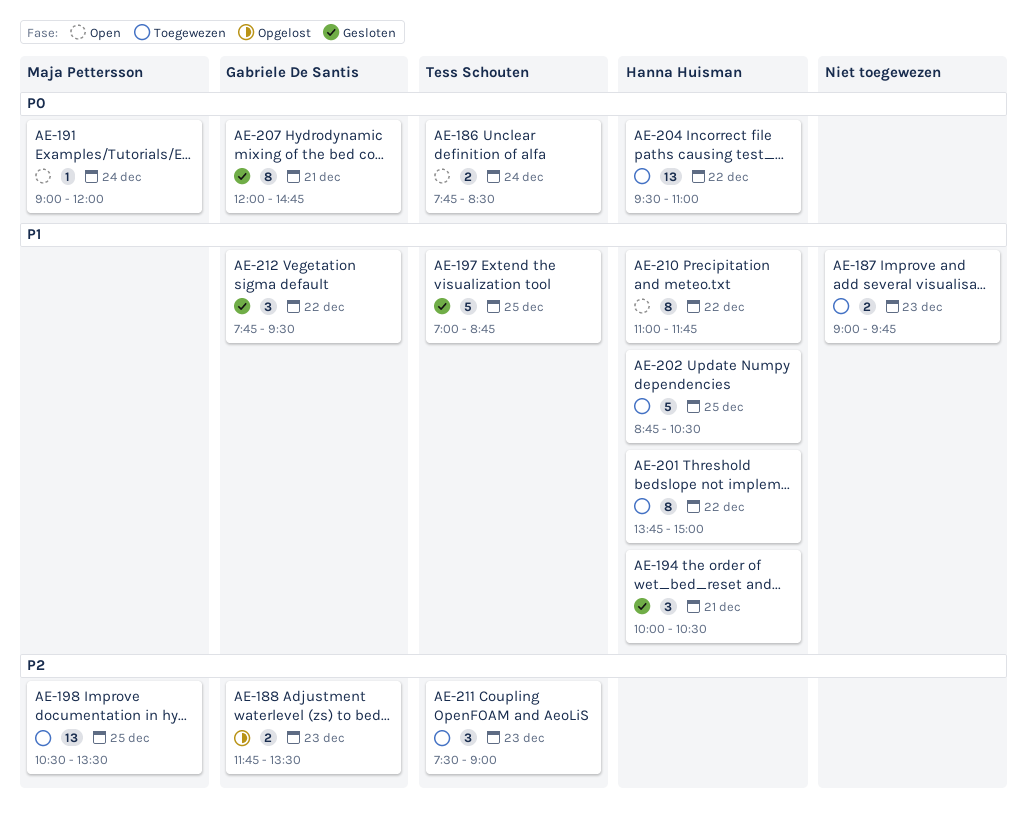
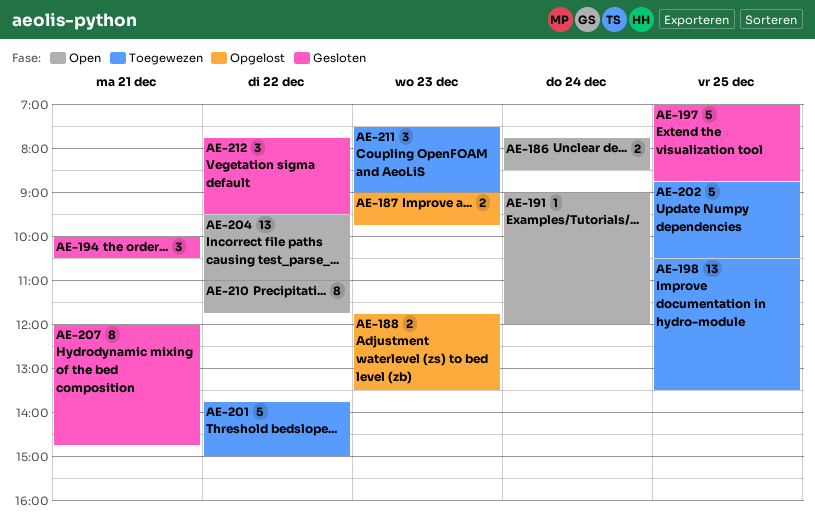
AE-187, status: Toegewezen -> Opgelost
AE-201, estimate: 8 -> 5
AE-204, status: Toegewezen -> Open

